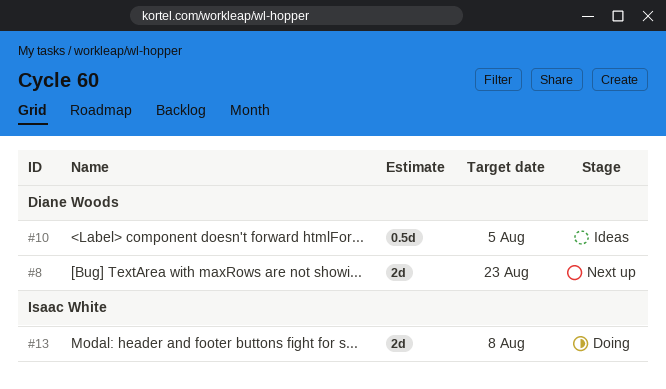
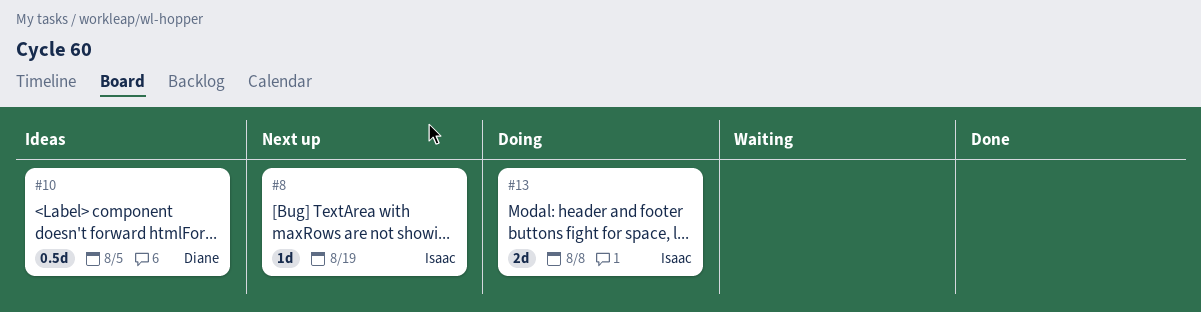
#8, owner: Diane Woods -> Isaac White
#8, estimate: 2d -> 1d
#8, due: Aug 23 -> Aug 19

